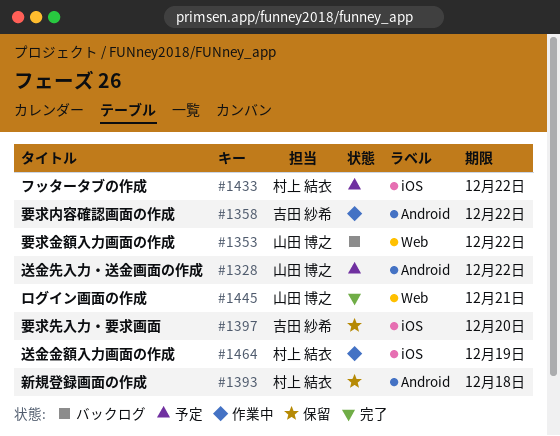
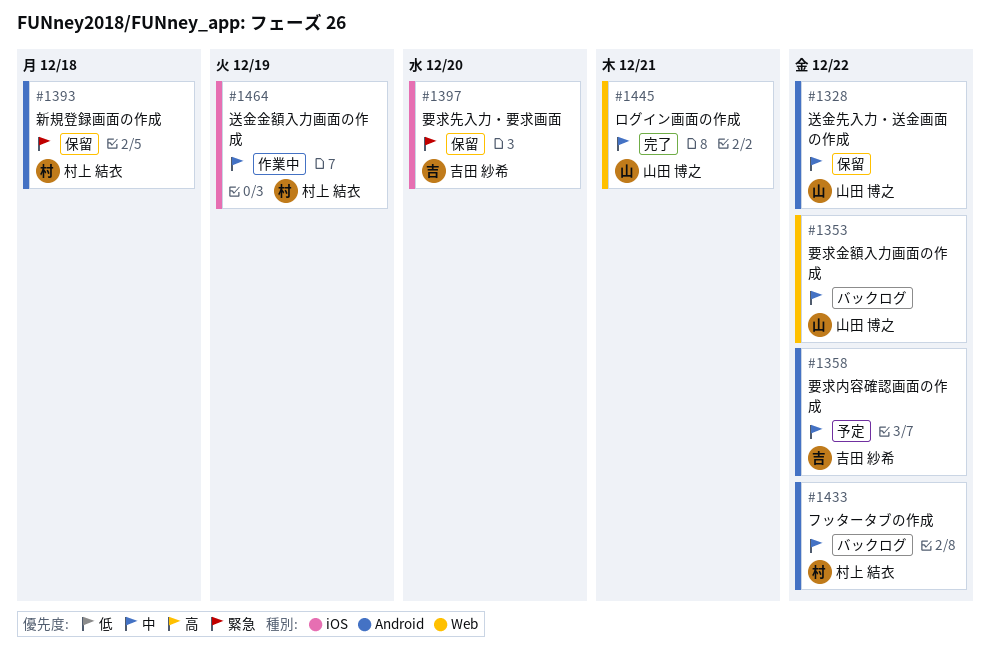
#1328, status: 予定 -> 保留
#1358, status: 作業中 -> 予定
#1433, status: 予定 -> バックログ
#1433, label: iOS -> Android

